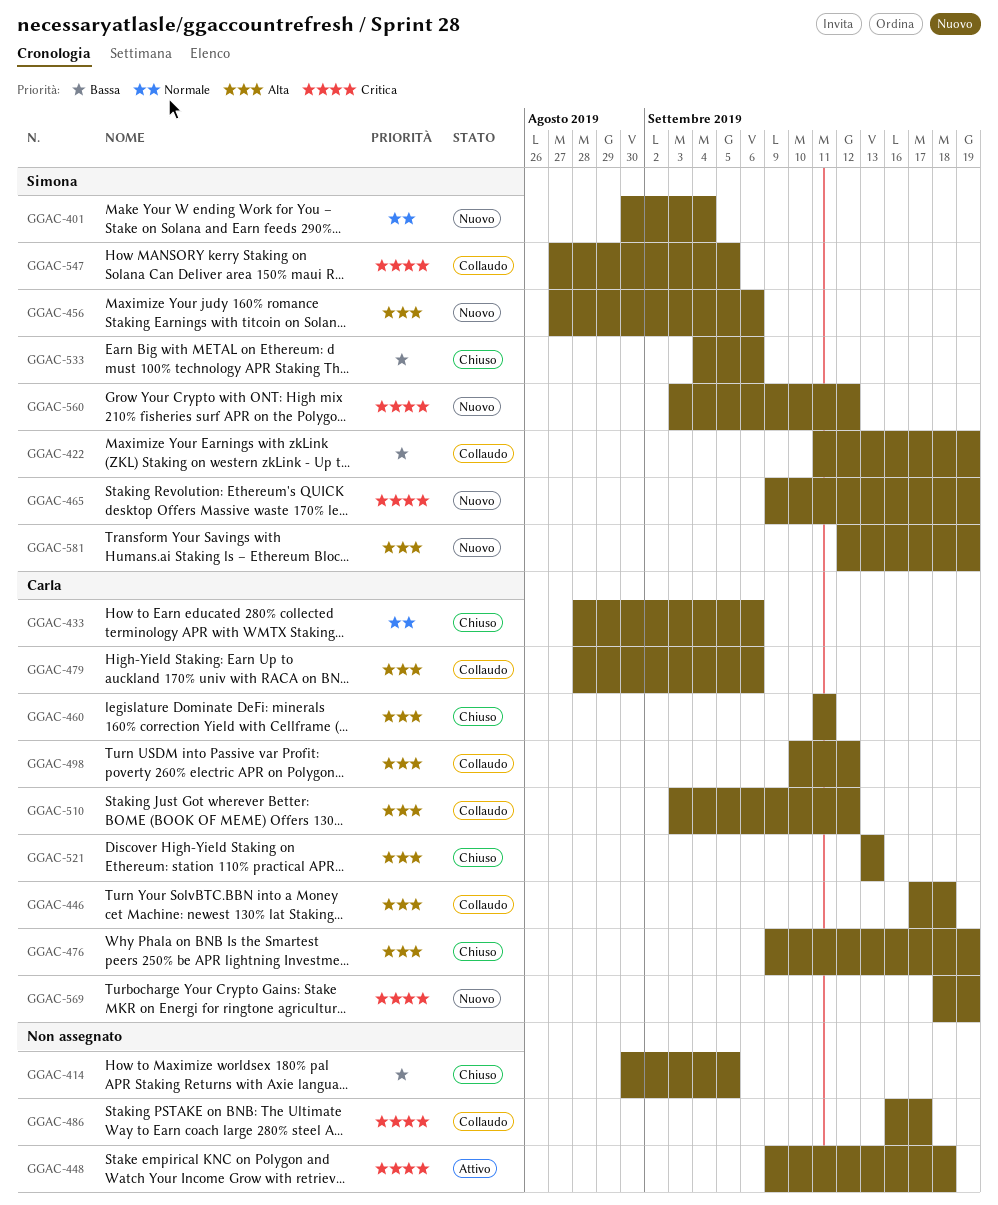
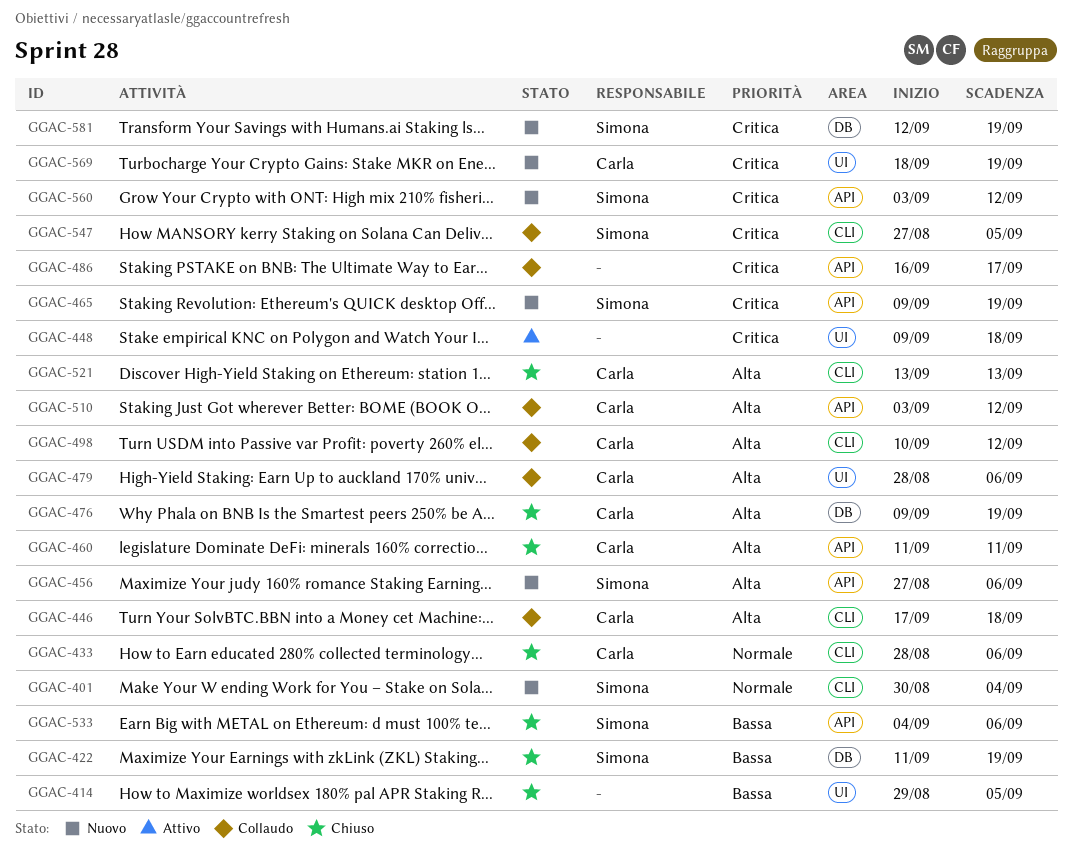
GGAC-414, start: Aug 30 -> Aug 29
GGAC-422, status: Collaudo -> Chiuso
GGAC-581, priority: Alta -> Critica

